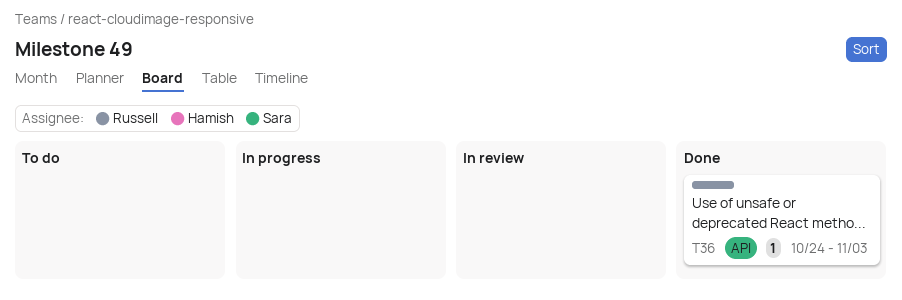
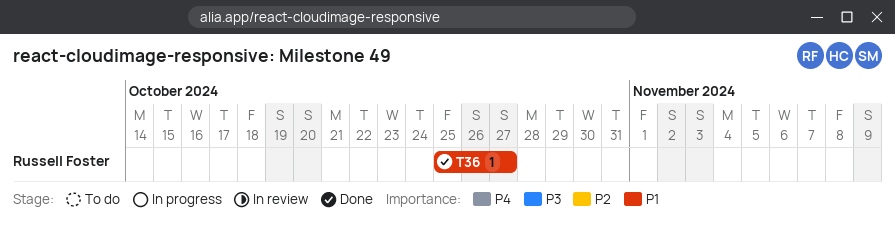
T36, start: Oct 24 -> Oct 25
T36, due: Nov 3 -> Oct 27

